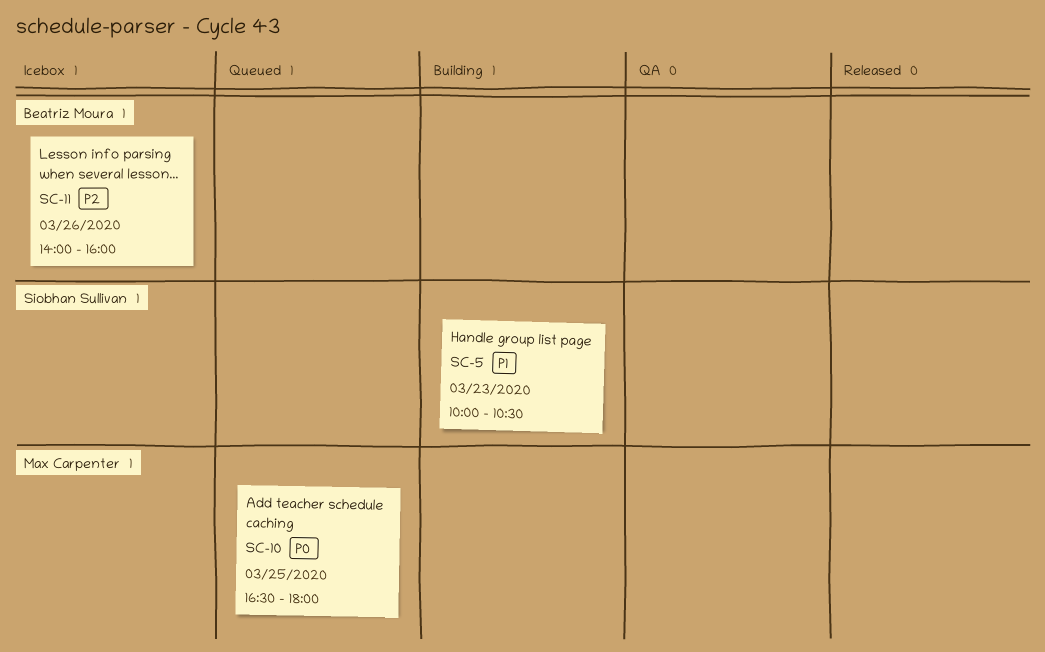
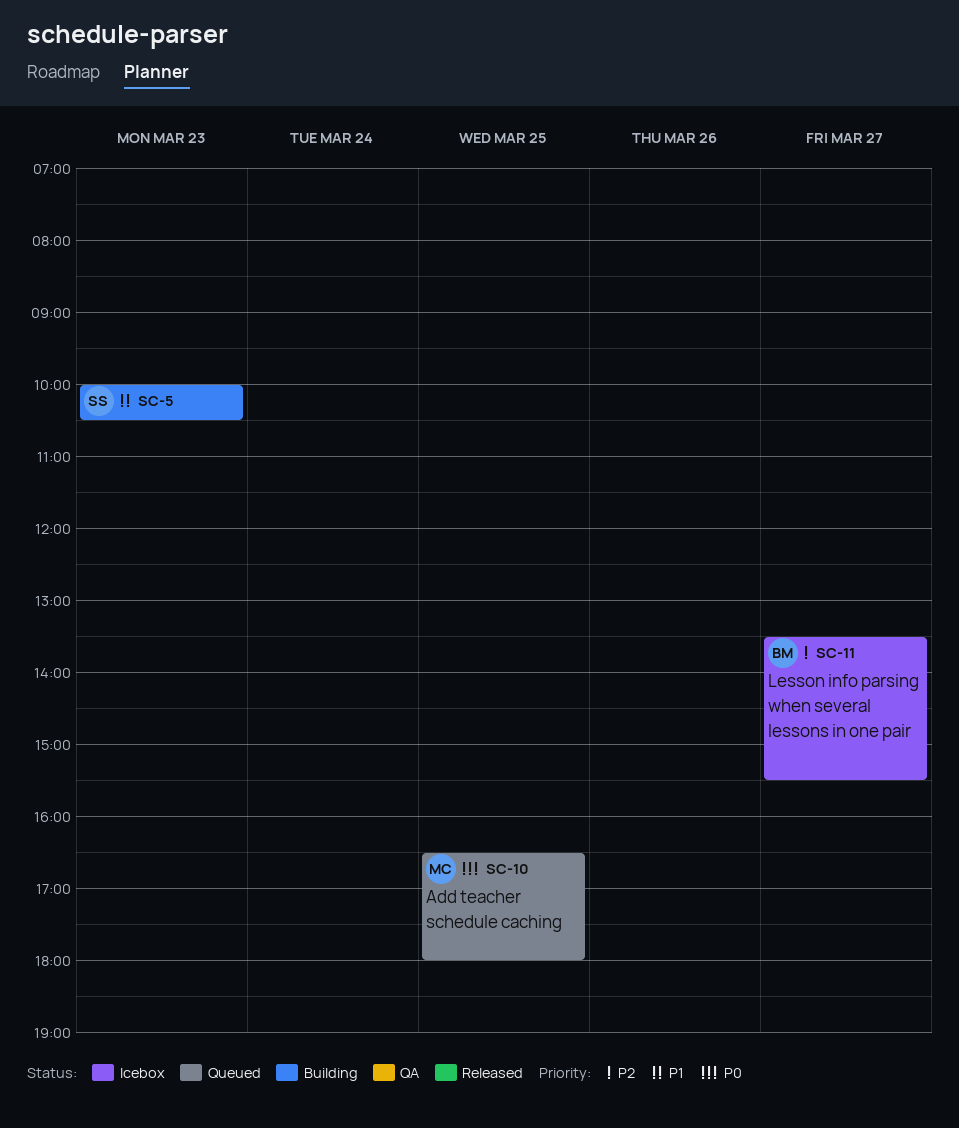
SC-11, day: Mar 26 -> Mar 27
SC-11, begins: 14:00 -> 13:30
SC-11, ends: 16:00 -> 15:30

